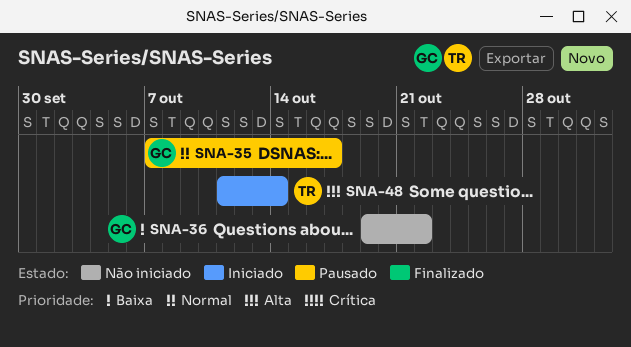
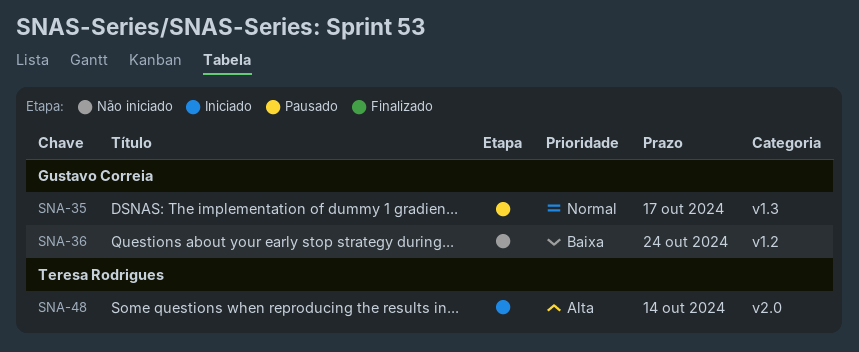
SNA-36, due: Oct 22 -> Oct 24

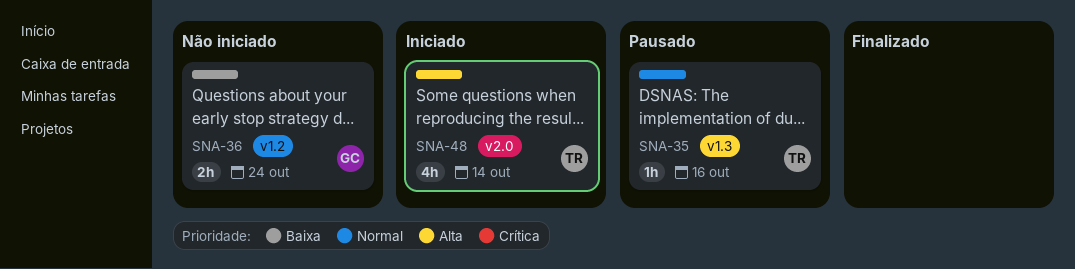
SNA-35, owner: Gustavo Correia -> Teresa Rodrigues
SNA-35, due: Oct 17 -> Oct 16

